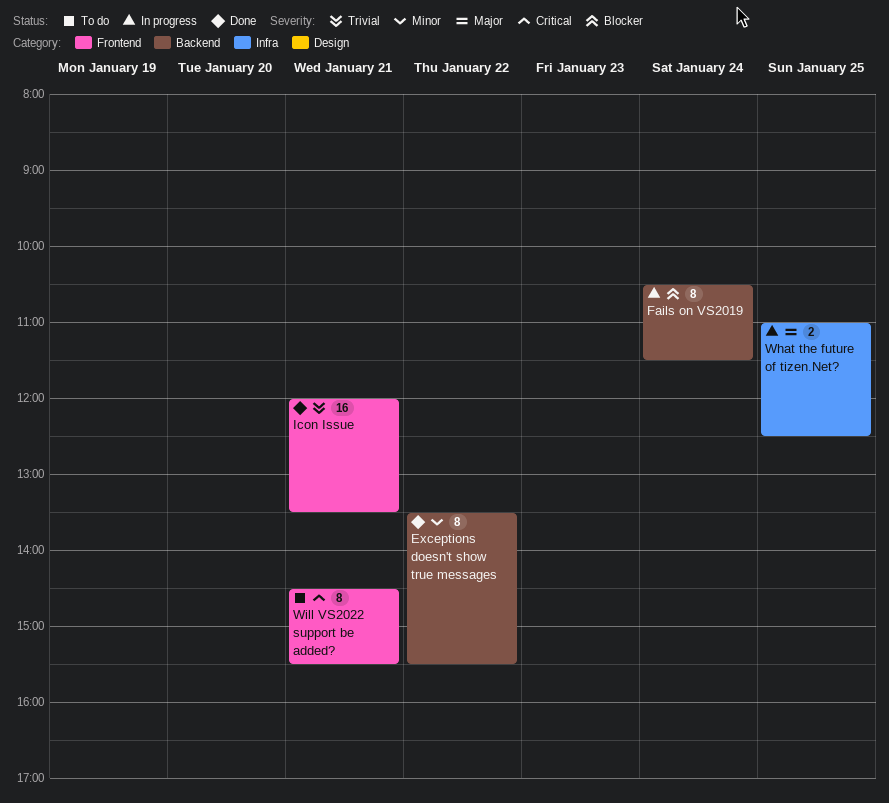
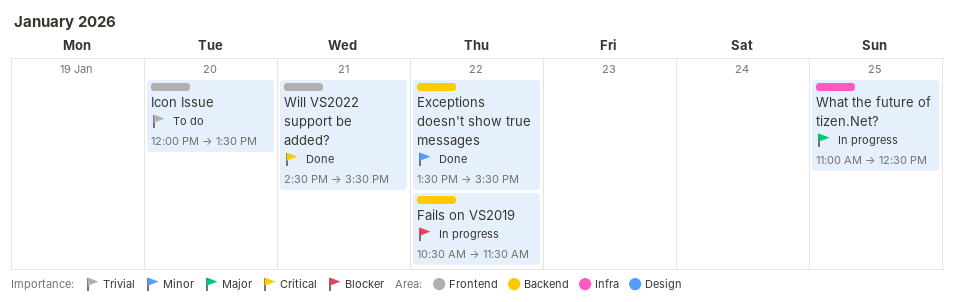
Fails on VS2019, day: Jan 24 -> Jan 22
Icon Issue, status: Done -> To do
Icon Issue, day: Jan 21 -> Jan 20
Will VS2022 support be added?, status: To do -> Done

